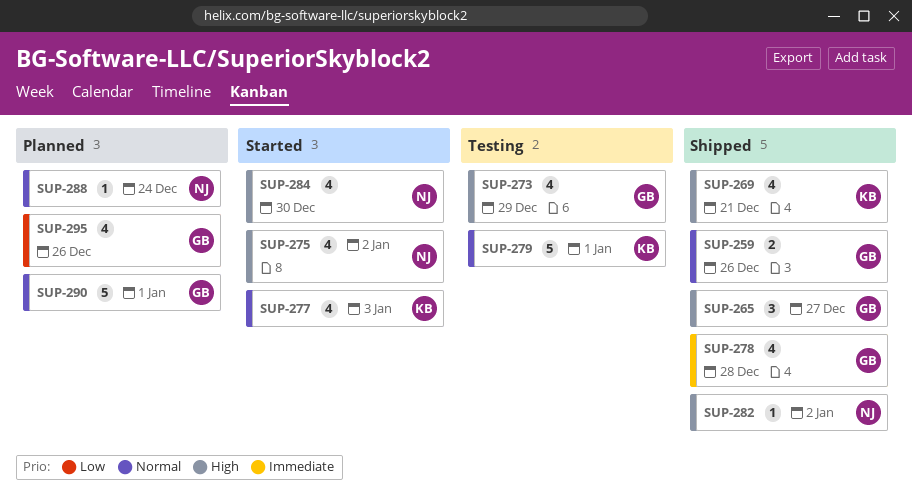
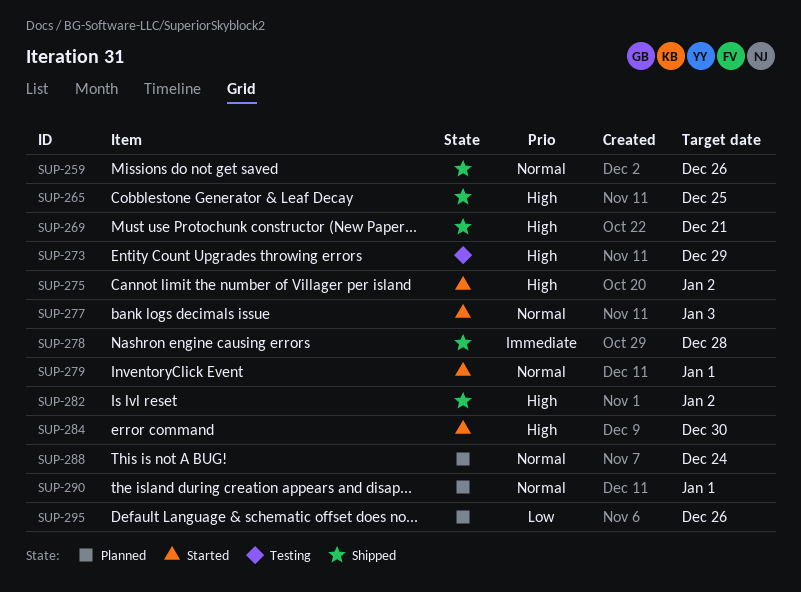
SUP-265, due: Dec 27 -> Dec 25
SUP-279, status: Testing -> Started

